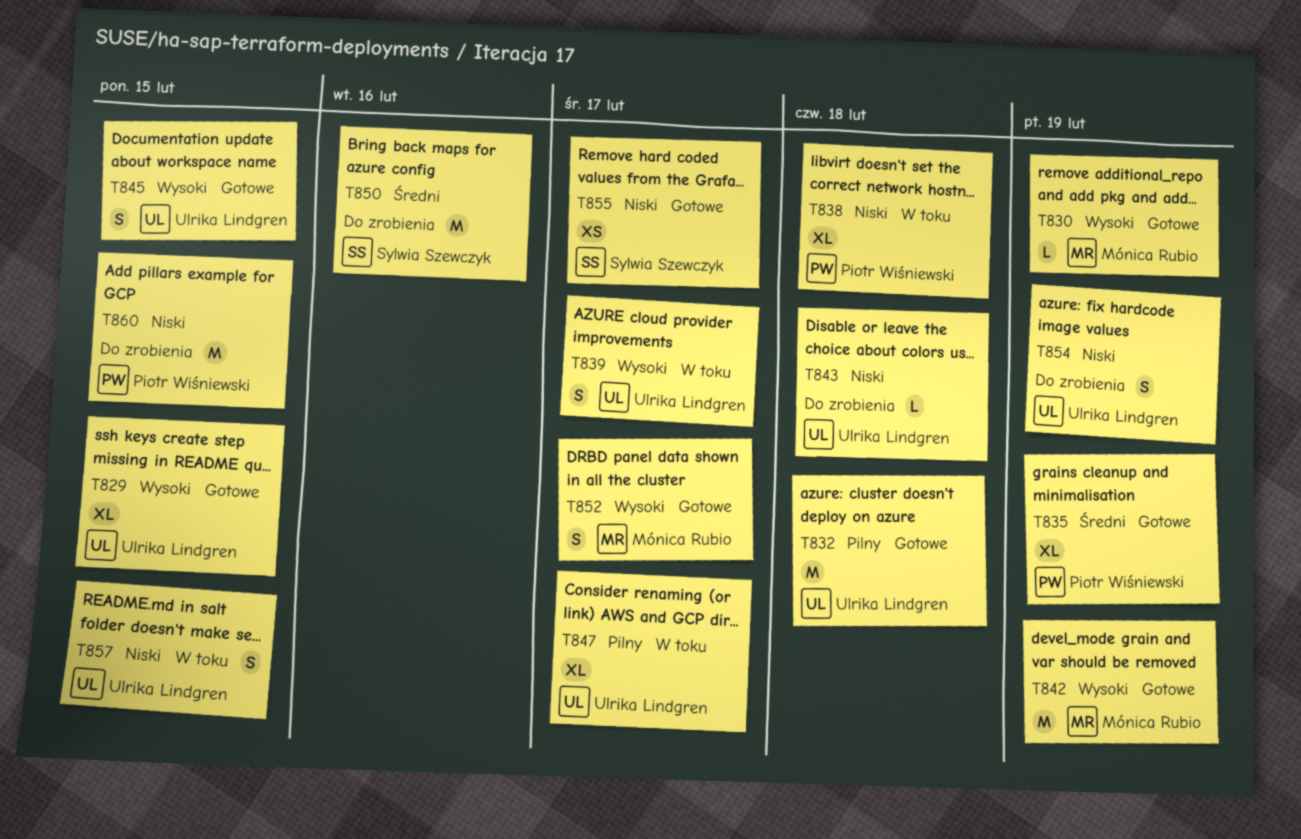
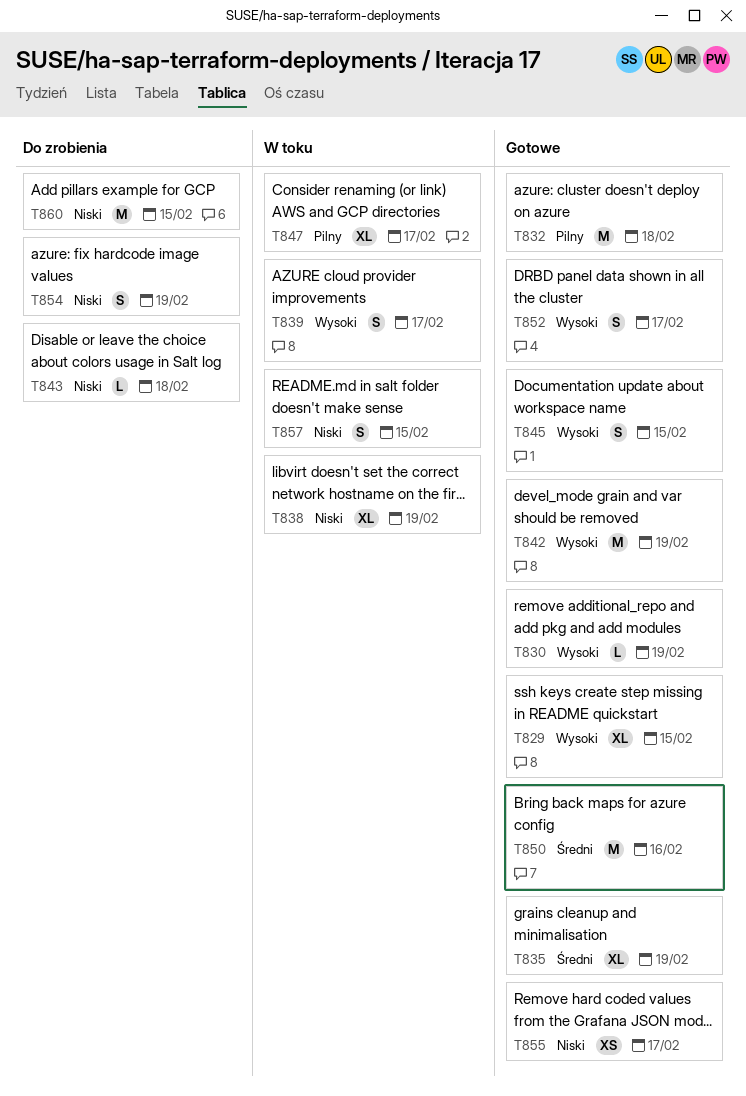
T838, due: Feb 18 -> Feb 19
T850, status: Do zrobienia -> Gotowe

